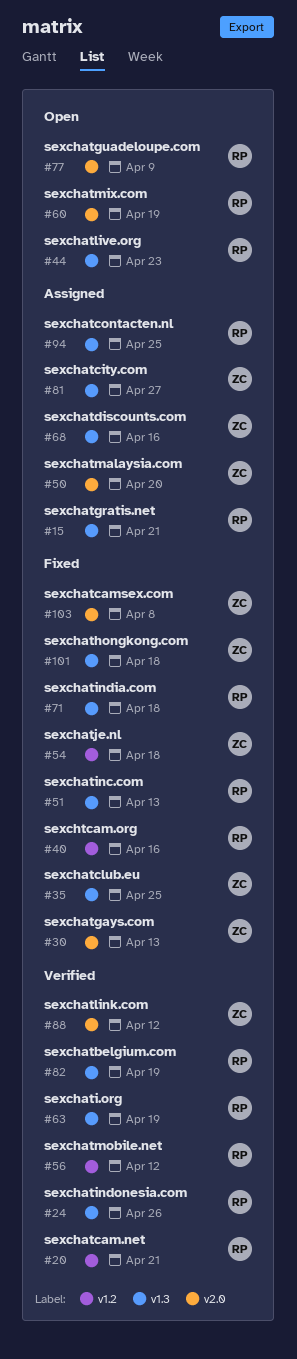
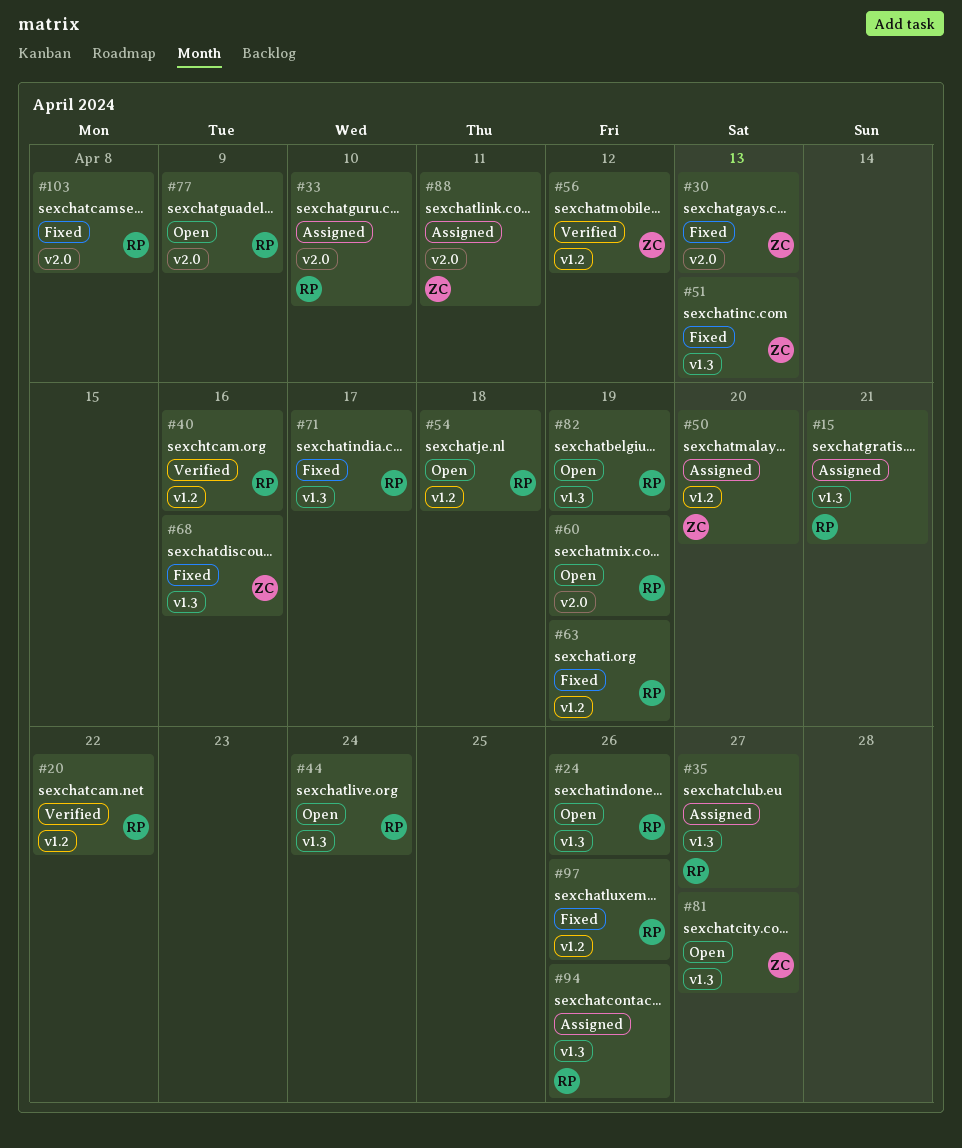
#20, due: Apr 21 -> Apr 22
#24, status: Verified -> Open
#33: none -> present
#35, status: Fixed -> Assigned
#35, owner: ZC -> RP
#35, due: Apr 25 -> Apr 27
#40, status: Fixed -> Verified
#44, due: Apr 23 -> Apr 24
#50, label: v2.0 -> v1.2
#51, owner: RP -> ZC
#54, status: Fixed -> Open
#54, owner: ZC -> RP
#56, owner: RP -> ZC
#63, status: Verified -> Fixed
#63, label: v1.3 -> v1.2
#68, status: Assigned -> Fixed
#71, due: Apr 18 -> Apr 17
#81, status: Assigned -> Open
#82, status: Verified -> Open
#88, status: Verified -> Assigned
#88, due: Apr 12 -> Apr 11
#94, due: Apr 25 -> Apr 26
#97: none -> present
#101: present -> none
#103, owner: ZC -> RP

